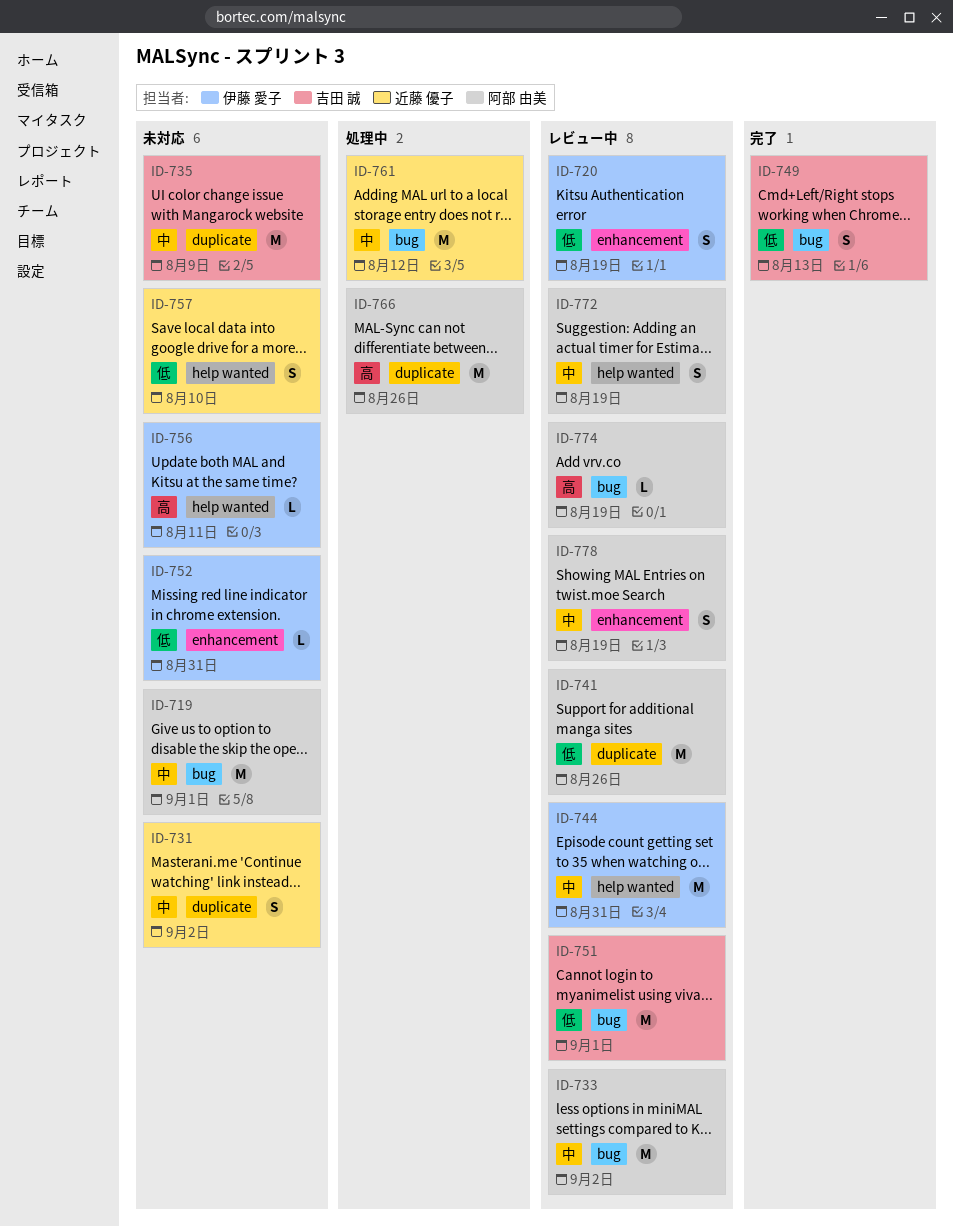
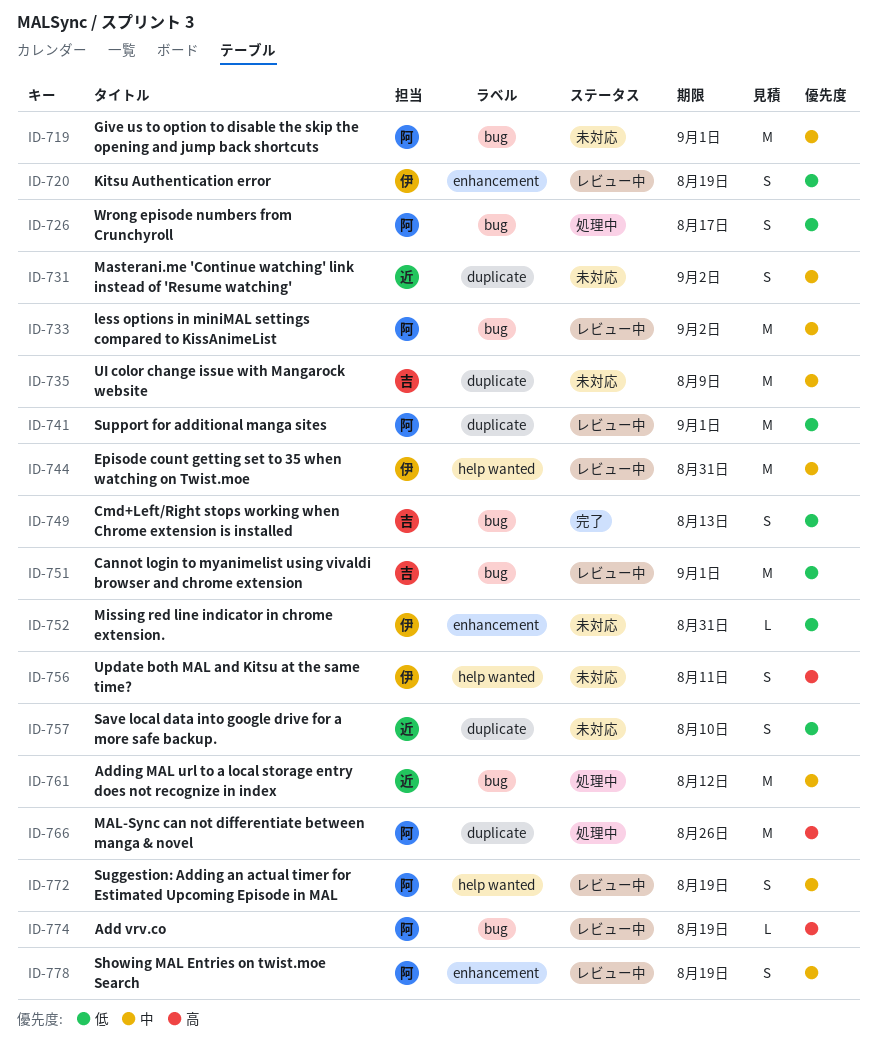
ID-726: none -> present
ID-741, due: Aug 26 -> Sep 1
ID-756, estimate: L -> S
ID-757, label: help wanted -> duplicate

